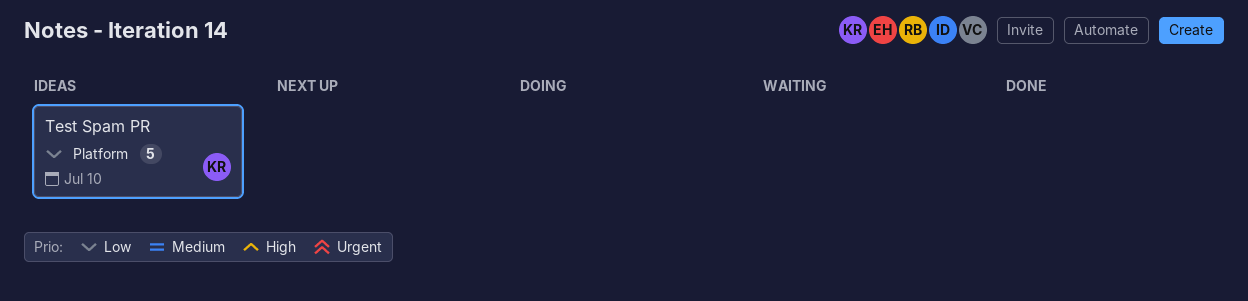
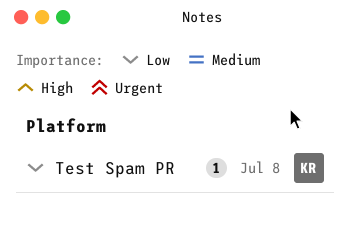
Test Spam PR, estimate: 5 -> 1
Test Spam PR, due: Jul 10 -> Jul 8

